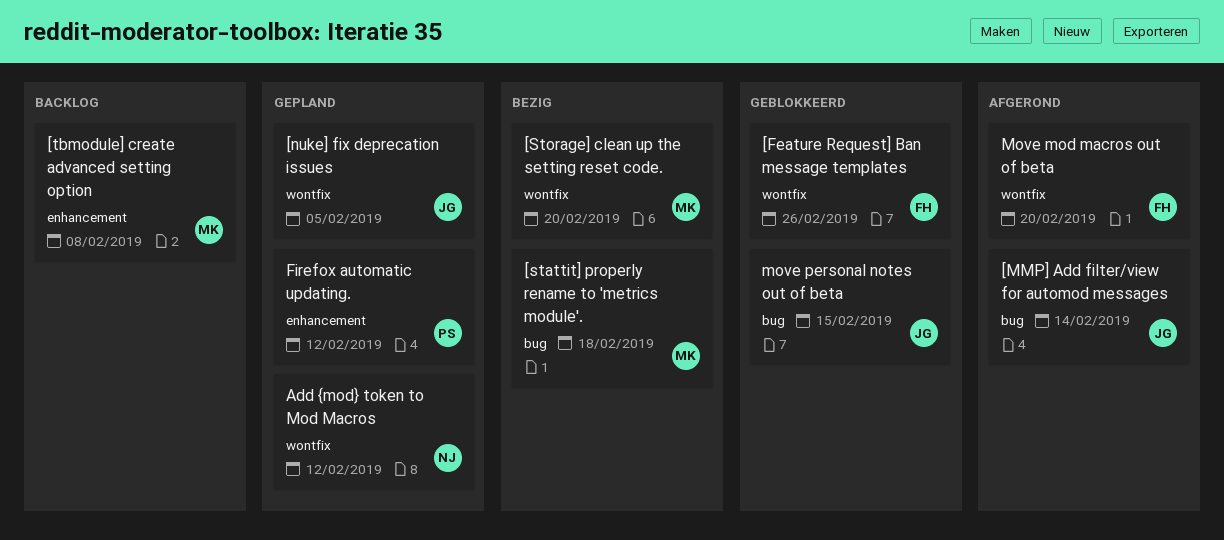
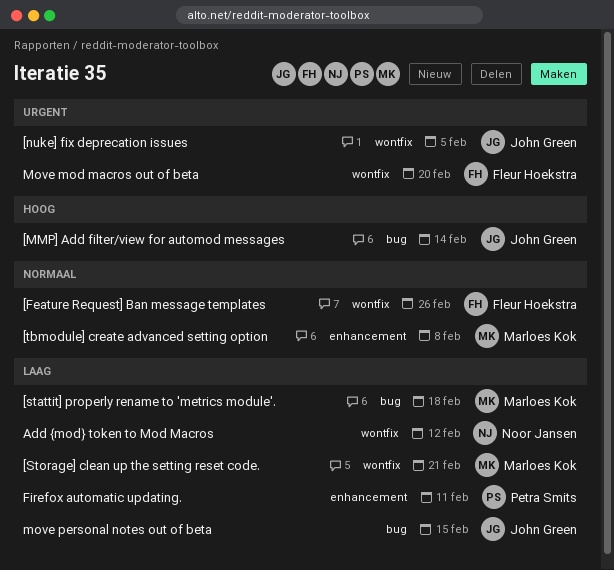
[Storage] clean up the setting reset code., due: Feb 20 -> Feb 21
Firefox automatic updating., due: Feb 12 -> Feb 11

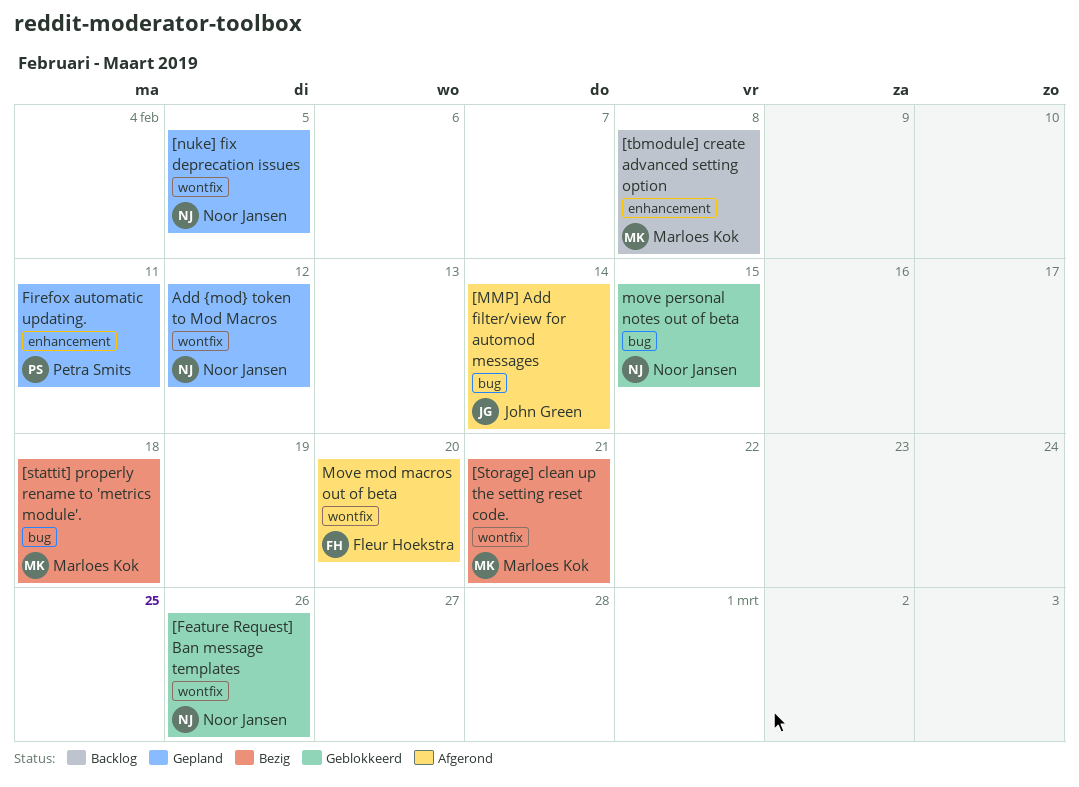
[Feature Request] Ban message templates, owner: Fleur Hoekstra -> Noor Jansen
[nuke] fix deprecation issues, owner: John Green -> Noor Jansen
move personal notes out of beta, owner: John Green -> Noor Jansen

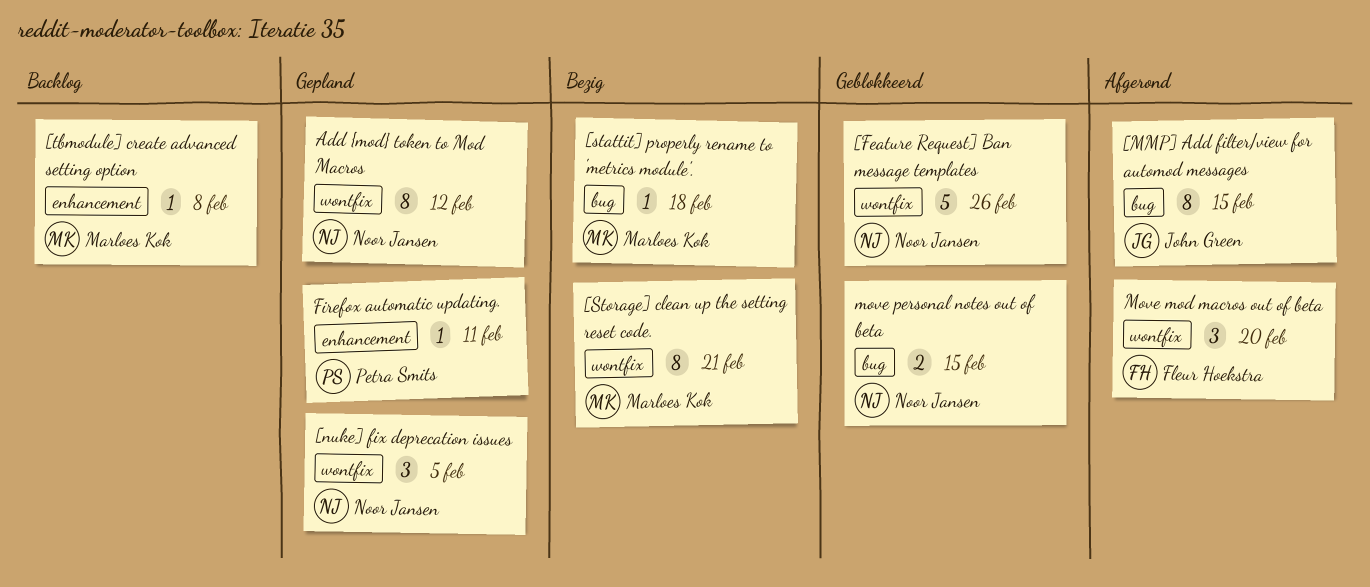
[MMP] Add filter/view for automod messages, due: Feb 14 -> Feb 15

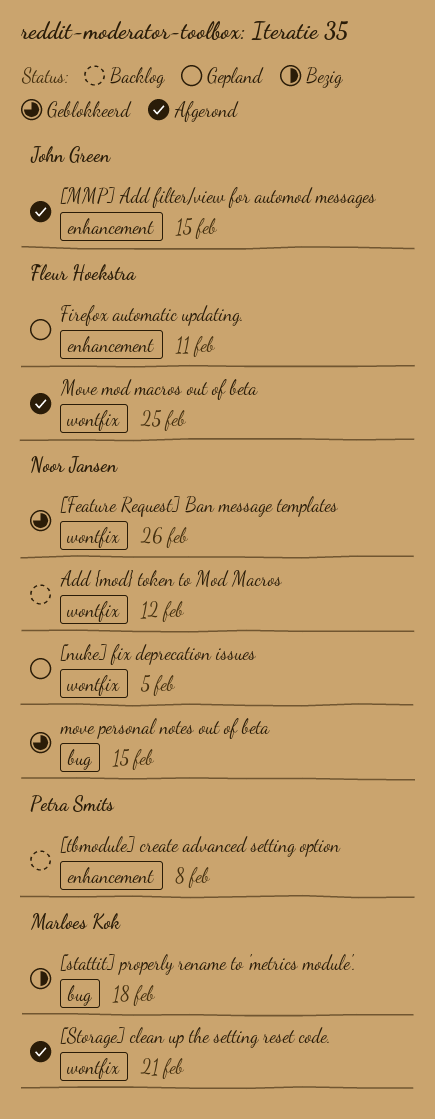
[MMP] Add filter/view for automod messages, label: bug -> enhancement
[Storage] clean up the setting reset code., status: Bezig -> Afgerond
[tbmodule] create advanced setting option, owner: Marloes Kok -> Petra Smits
Add {mod} token to Mod Macros, status: Gepland -> Backlog
Firefox automatic updating., owner: Petra Smits -> Fleur Hoekstra
Move mod macros out of beta, due: Feb 20 -> Feb 25

